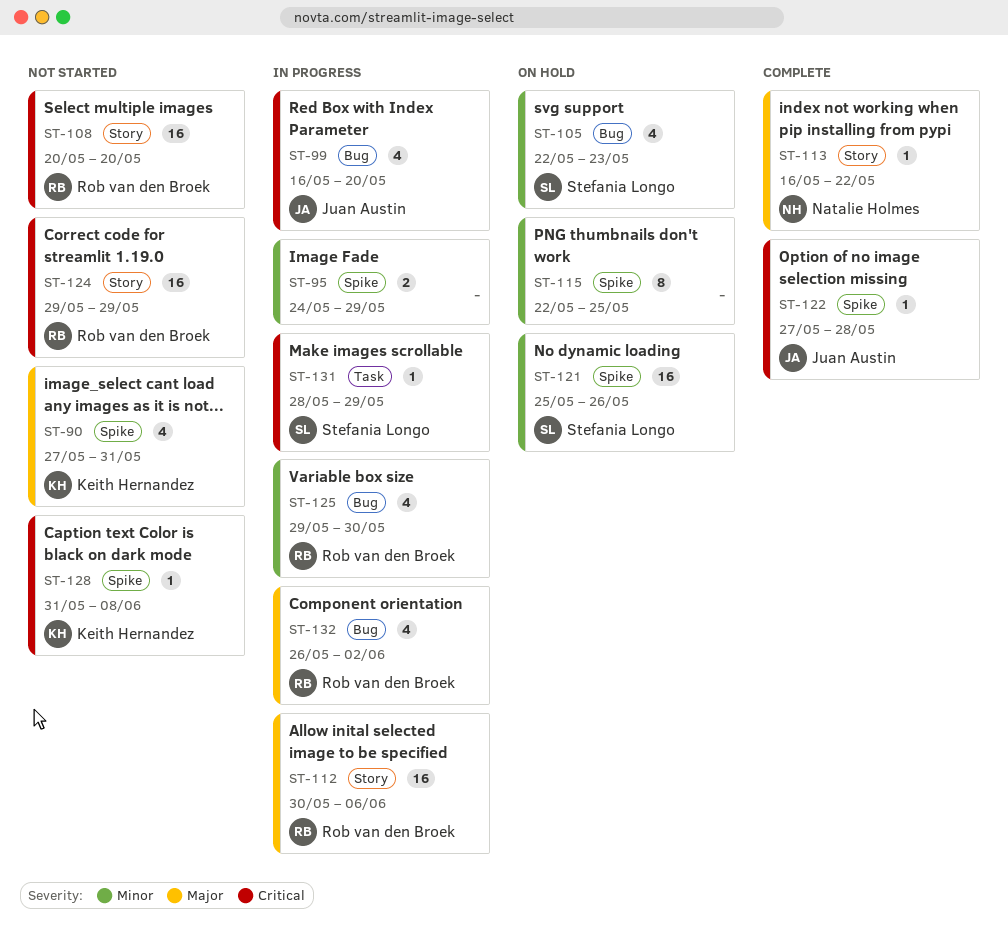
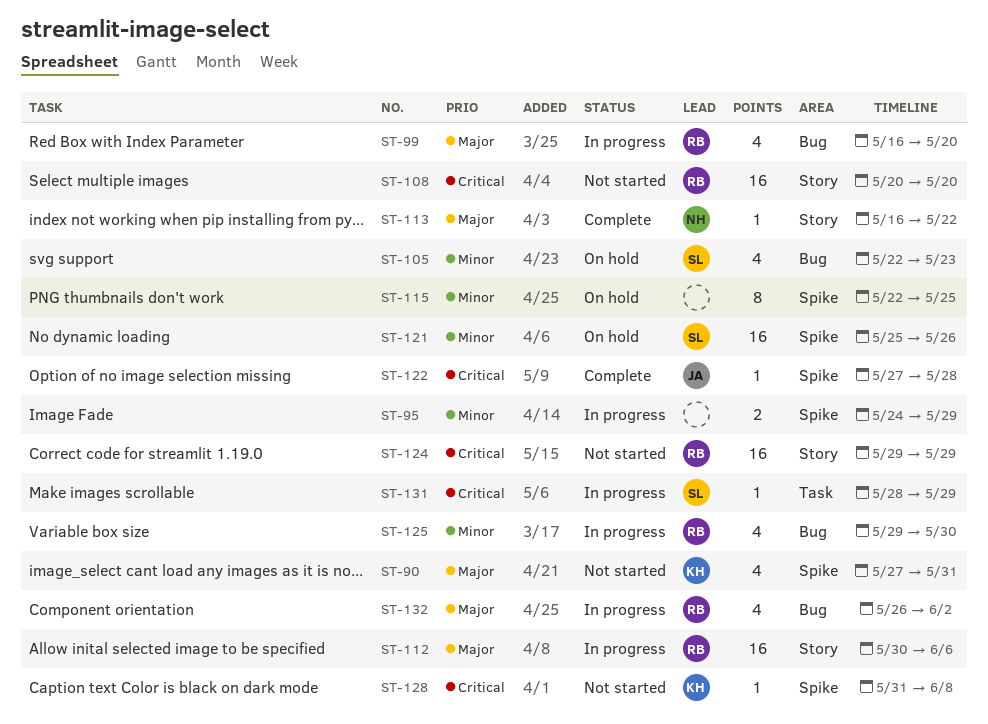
ST-99, owner: Juan Austin -> Rob van den Broek
ST-99, priority: Critical -> Major

